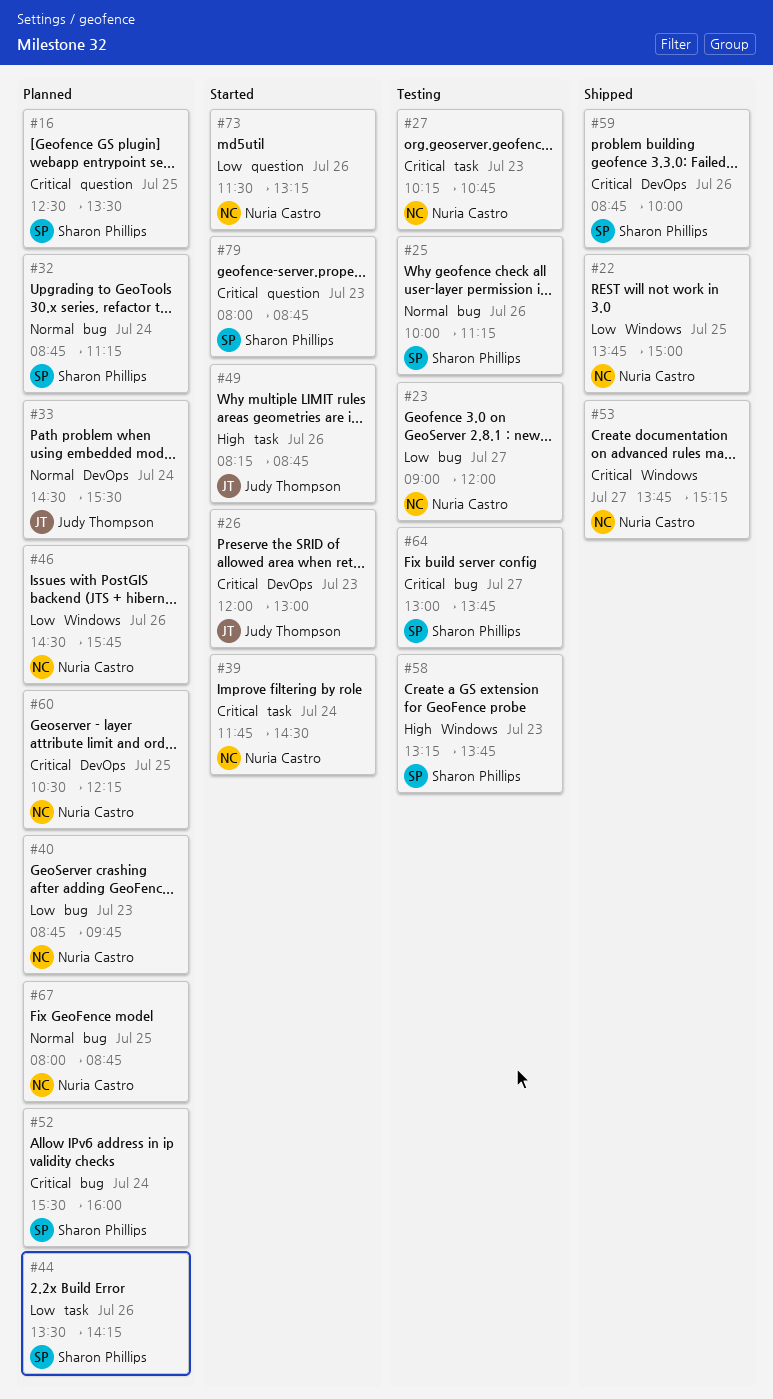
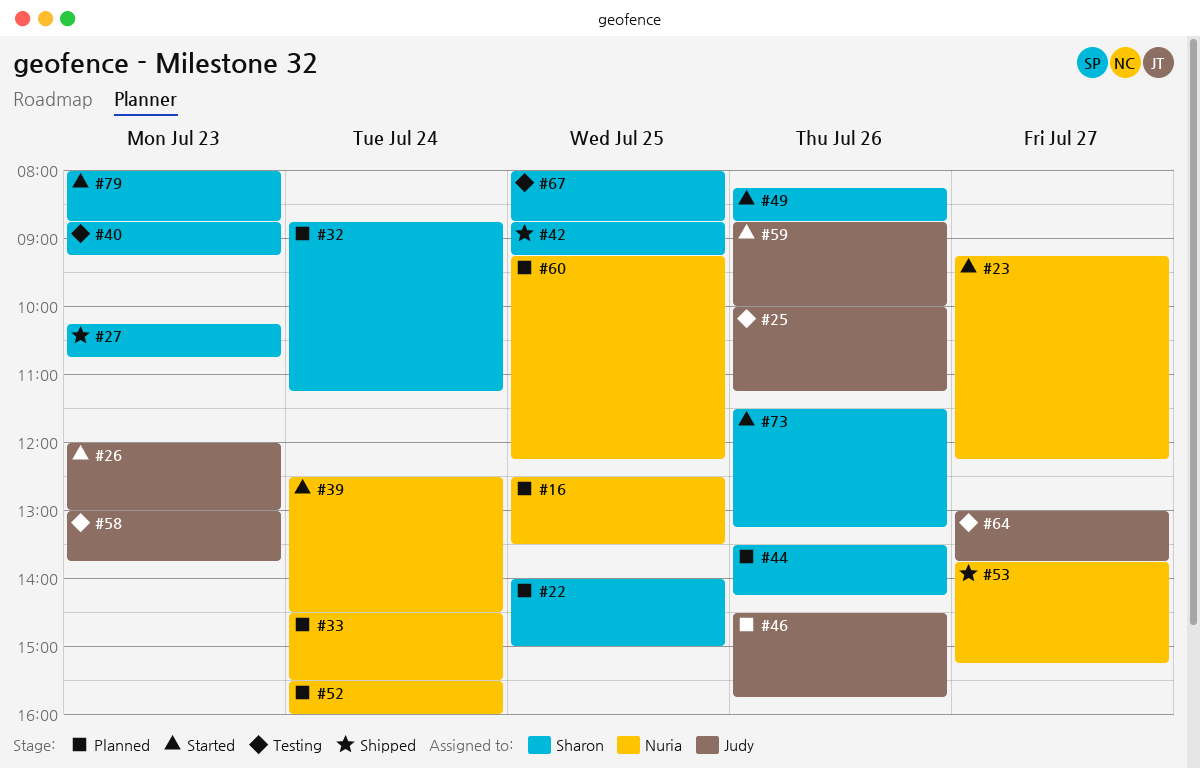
#16, owner: Sharon Phillips -> Nuria Castro
#22, status: Shipped -> Planned
#22, owner: Nuria Castro -> Sharon Phillips
#22, begins: 13:45 -> 14:00
#23, status: Testing -> Started
#23, begins: 09:00 -> 09:15
#23, ends: 12:00 -> 12:15
#25, owner: Sharon Phillips -> Judy Thompson
#27, status: Testing -> Shipped
#27, owner: Nuria Castro -> Sharon Phillips
#33, owner: Judy Thompson -> Nuria Castro
#39, begins: 11:45 -> 12:30
#40, status: Planned -> Testing
#40, owner: Nuria Castro -> Sharon Phillips
#40, ends: 09:45 -> 09:15
#42: none -> present
#46, owner: Nuria Castro -> Judy Thompson
#49, owner: Judy Thompson -> Sharon Phillips
#52, owner: Sharon Phillips -> Nuria Castro
#58, owner: Sharon Phillips -> Judy Thompson
#58, begins: 13:15 -> 13:00
#59, status: Shipped -> Started
#59, owner: Sharon Phillips -> Judy Thompson
#60, begins: 10:30 -> 09:15
#64, owner: Sharon Phillips -> Judy Thompson
#67, status: Planned -> Testing
#67, owner: Nuria Castro -> Sharon Phillips
#73, owner: Nuria Castro -> Sharon Phillips

